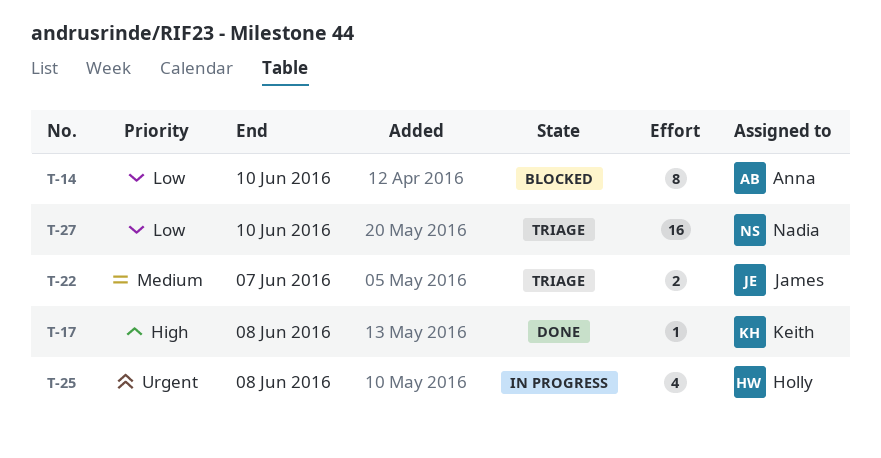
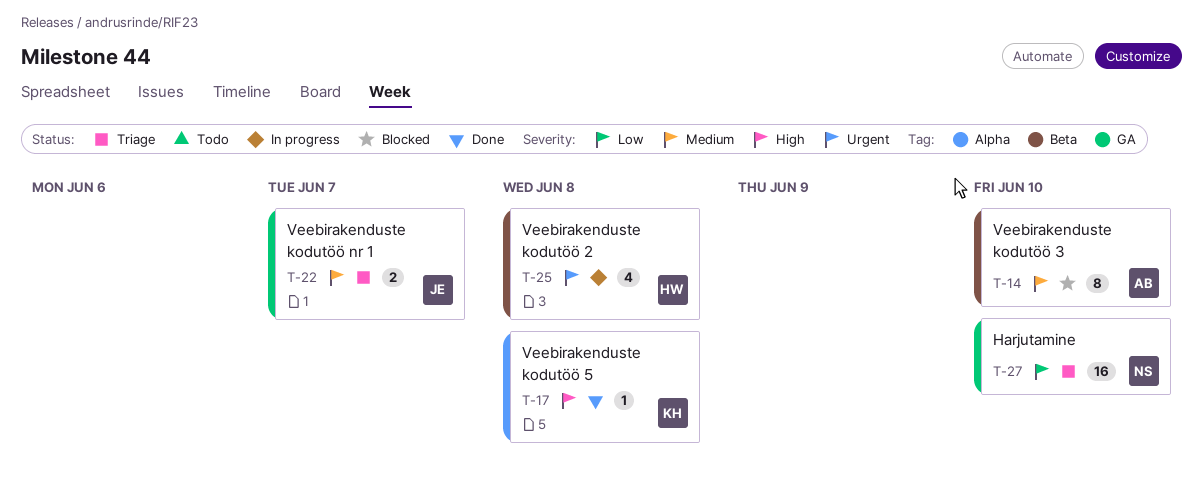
T-14, priority: Low -> Medium

